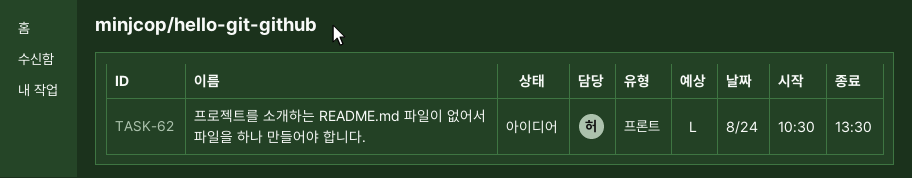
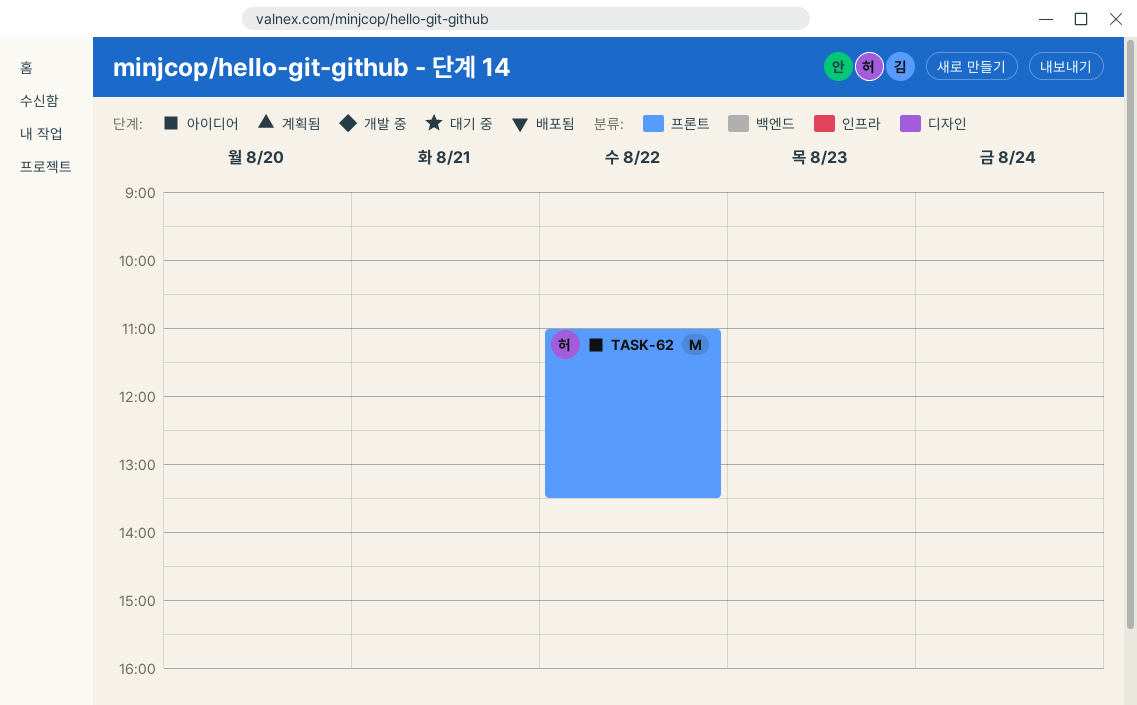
TASK-62, estimate: L -> M
TASK-62, day: Aug 24 -> Aug 22
TASK-62, begins: 10:30 -> 11:00

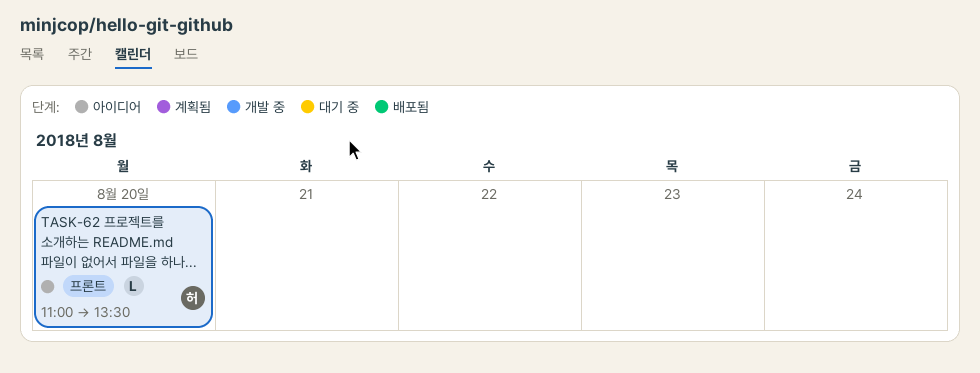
TASK-62, estimate: M -> L
TASK-62, day: Aug 22 -> Aug 20

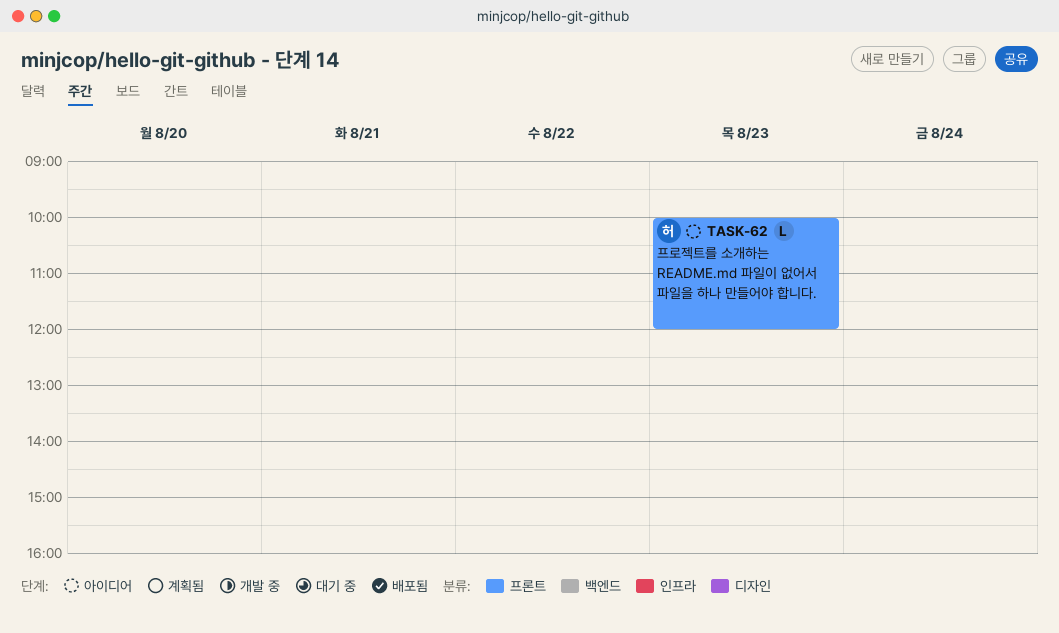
TASK-62, day: Aug 20 -> Aug 23
TASK-62, begins: 11:00 -> 10:00
TASK-62, ends: 13:30 -> 12:00

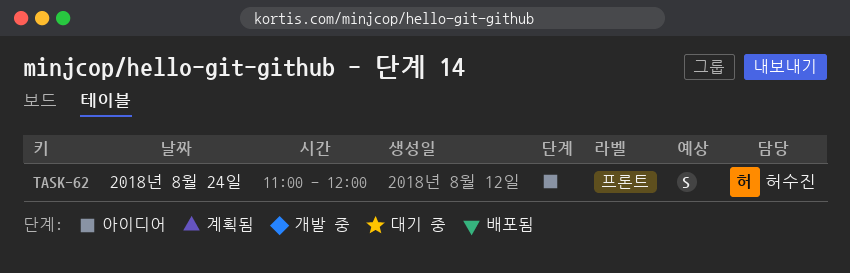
TASK-62, estimate: L -> S
TASK-62, day: Aug 23 -> Aug 24
TASK-62, begins: 10:00 -> 11:00

